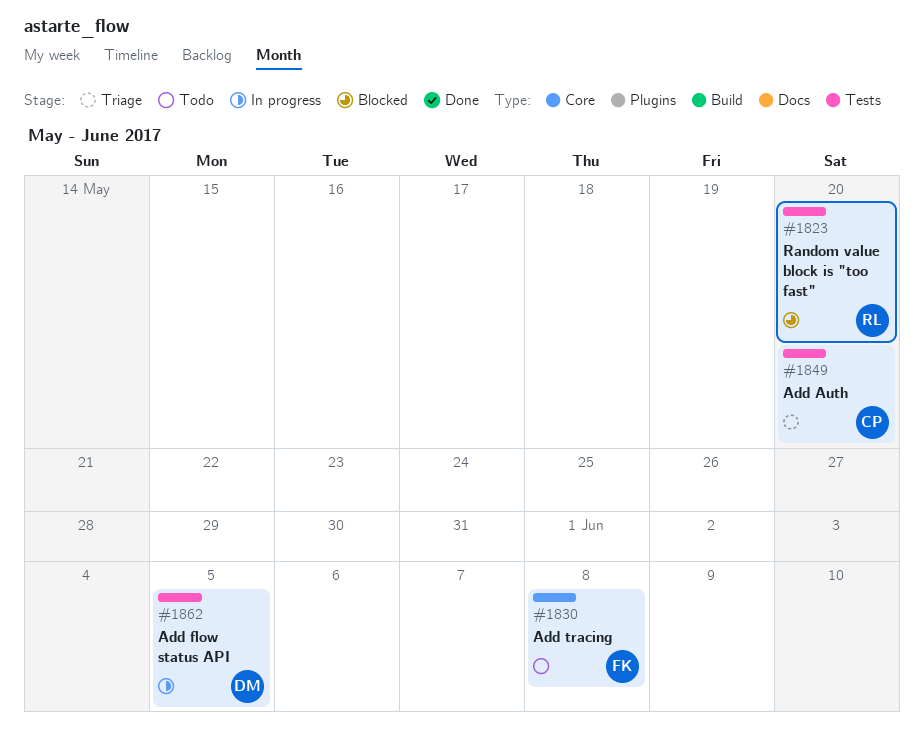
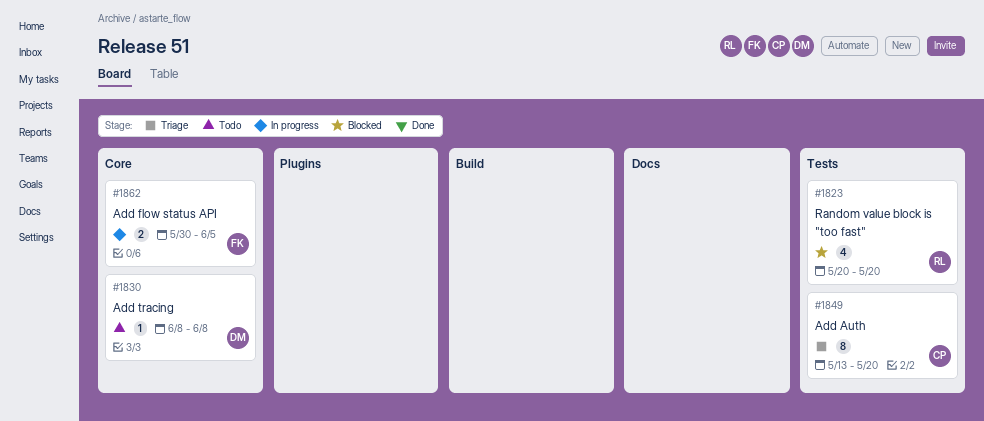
#1830, owner: FK -> DM
#1862, owner: DM -> FK
#1862, label: Tests -> Core

